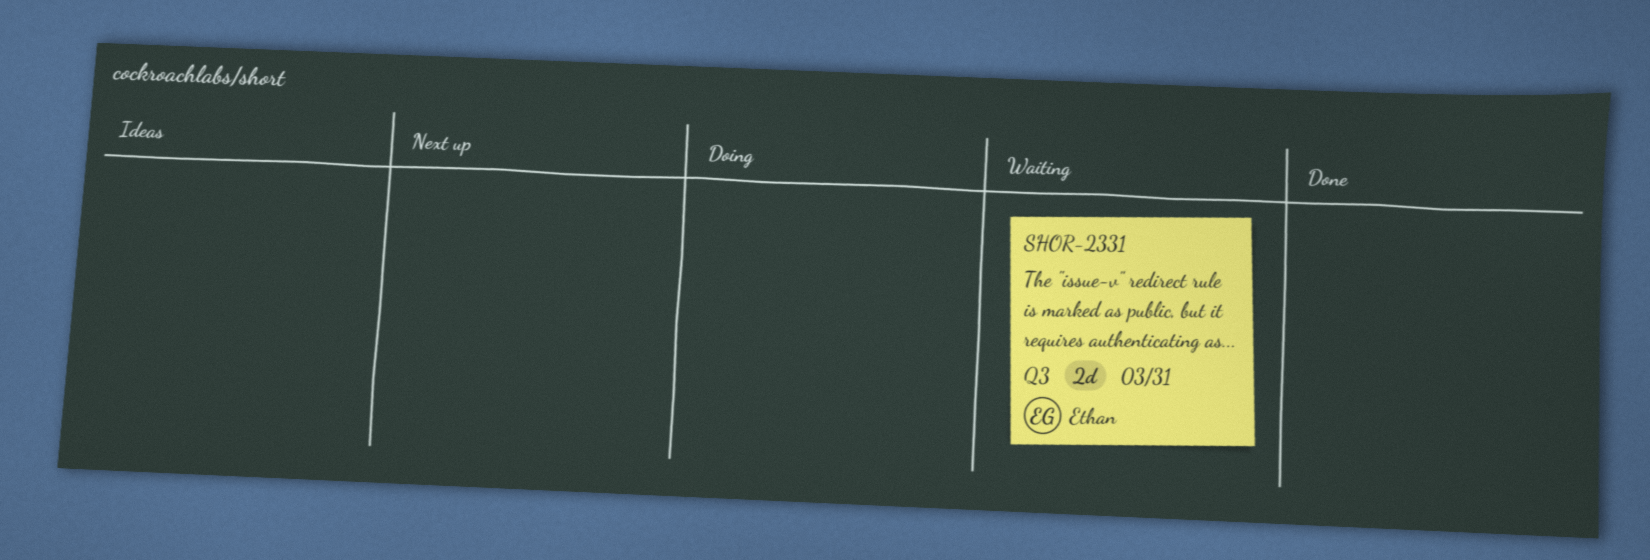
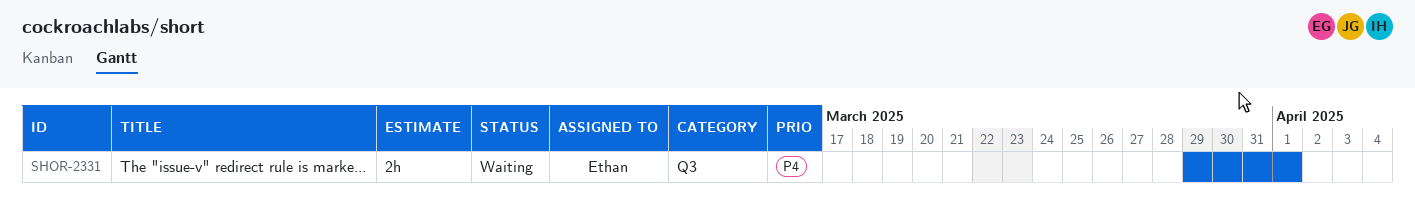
SHOR-2331, estimate: 2d -> 2h
SHOR-2331, due: Mar 31 -> Apr 1

